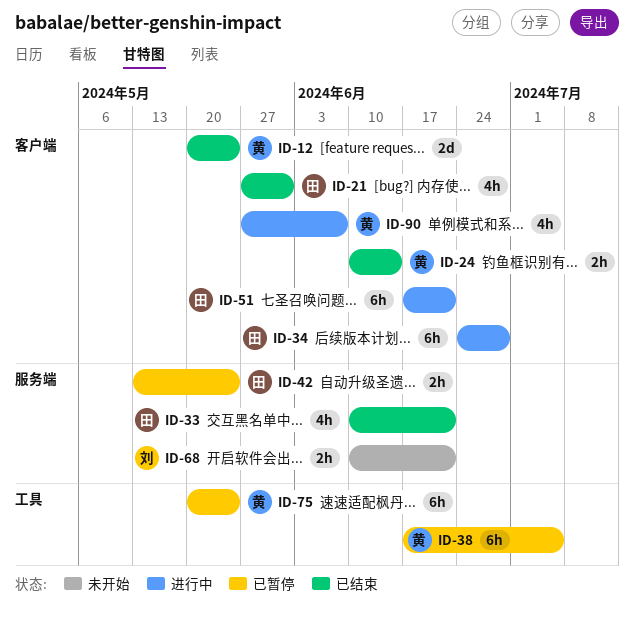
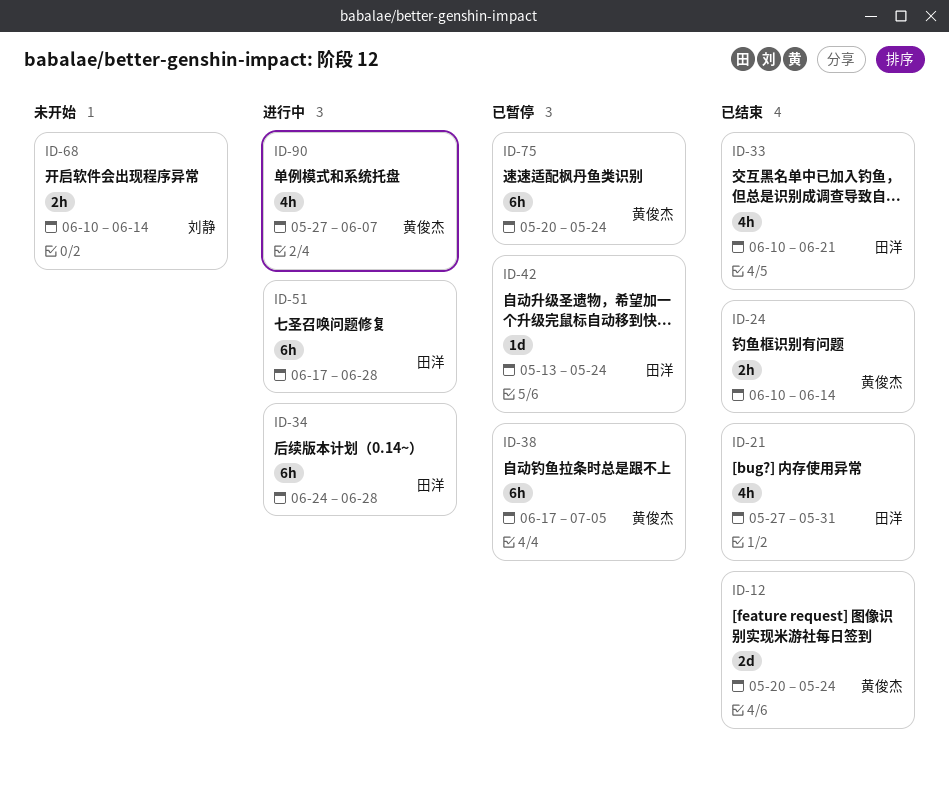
ID-42, estimate: 2h -> 1d
ID-51, due: Jun 21 -> Jun 28
ID-68, due: Jun 21 -> Jun 14

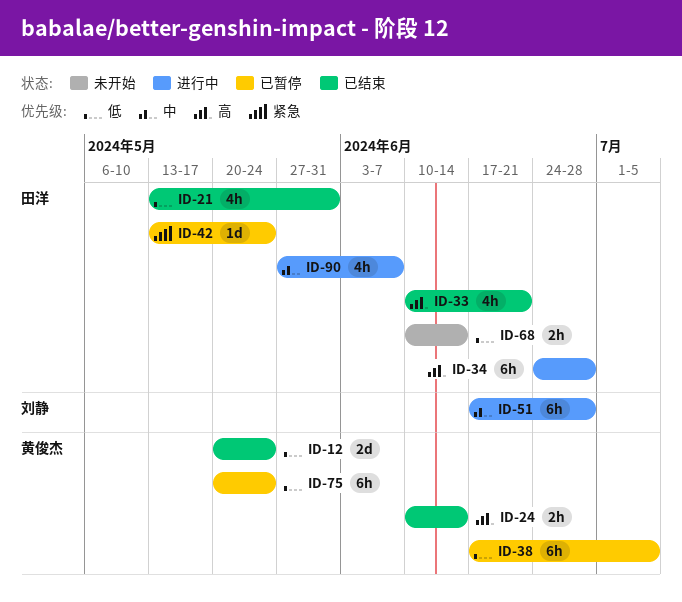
ID-21, start: May 27 -> May 13
ID-51, owner: 田洋 -> 刘静
ID-68, owner: 刘静 -> 田洋
ID-90, owner: 黄俊杰 -> 田洋

